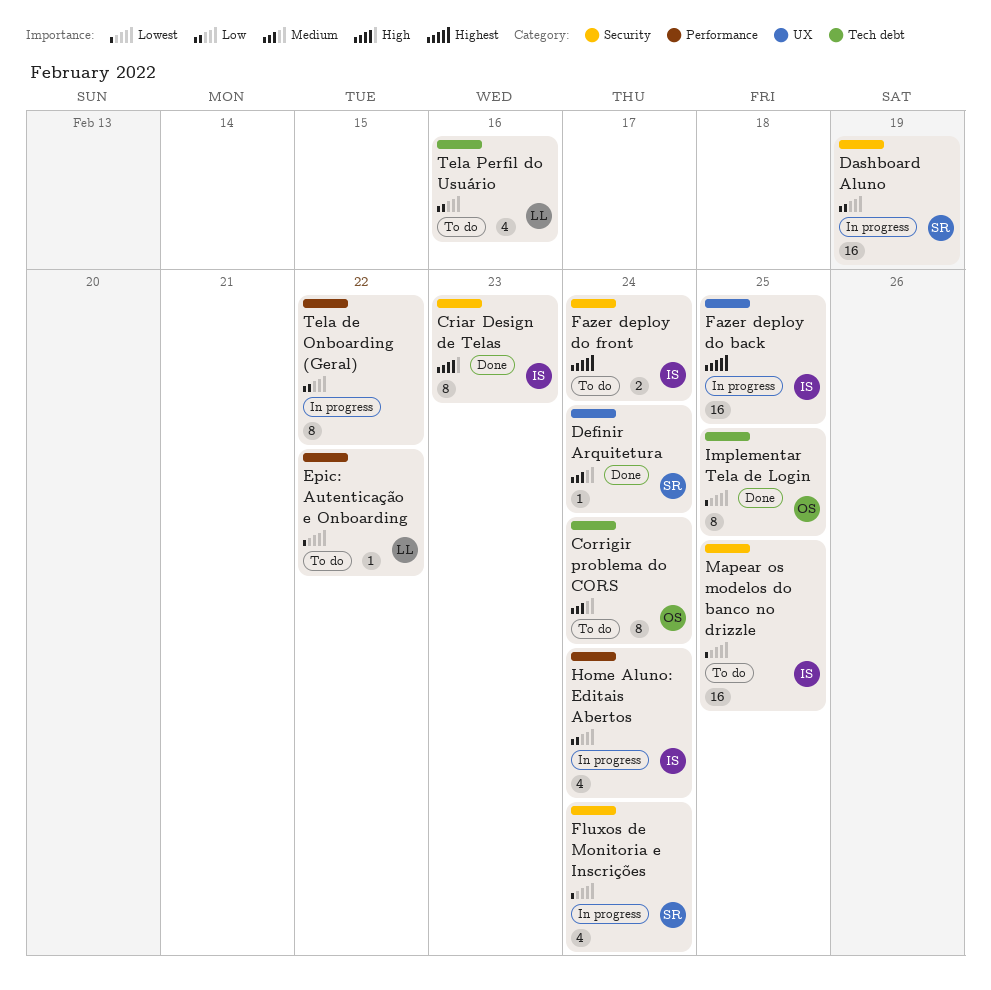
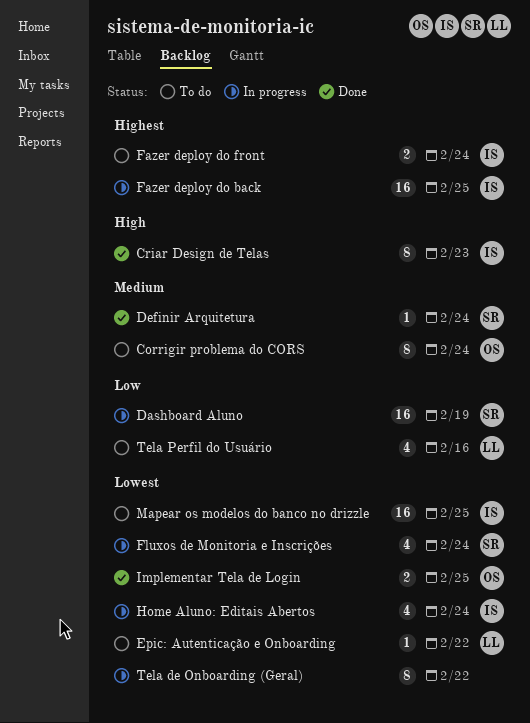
Home Aluno: Editais Abertos, priority: Low -> Lowest
Implementar Tela de Login, estimate: 8 -> 2
Tela de Onboarding (Geral), priority: Low -> Lowest

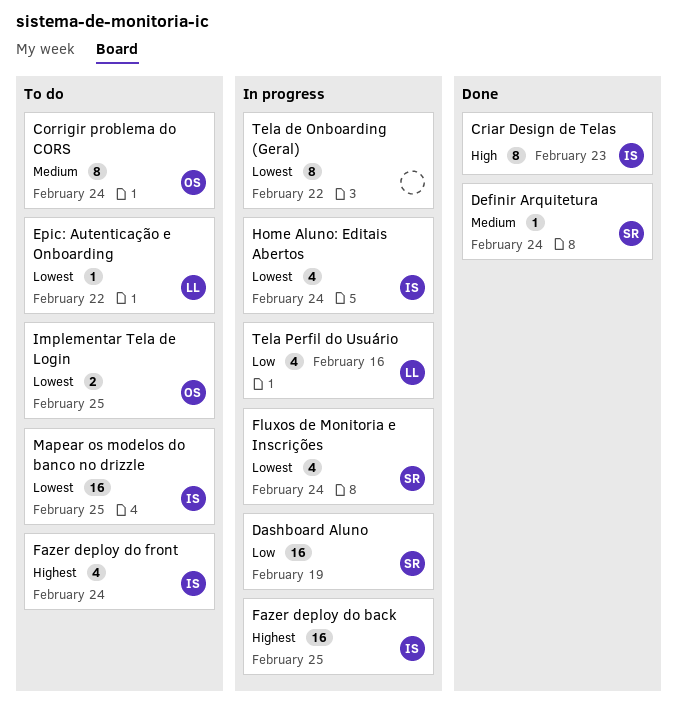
Fazer deploy do front, estimate: 2 -> 4
Implementar Tela de Login, status: Done -> To do
Tela Perfil do Usuário, status: To do -> In progress

